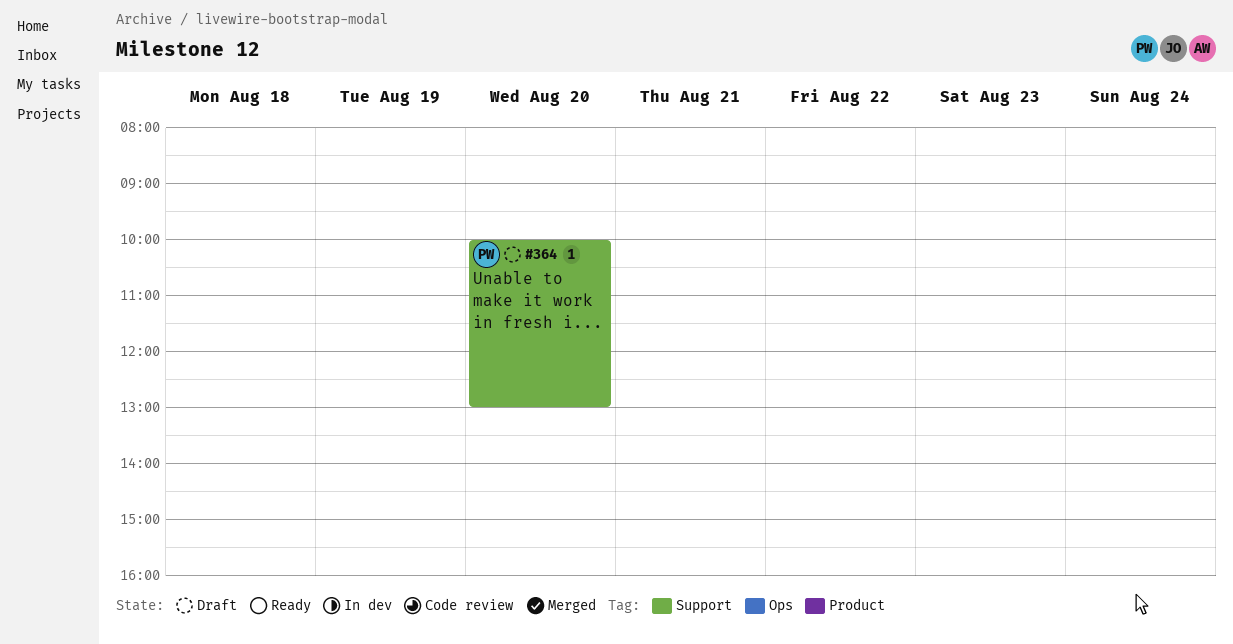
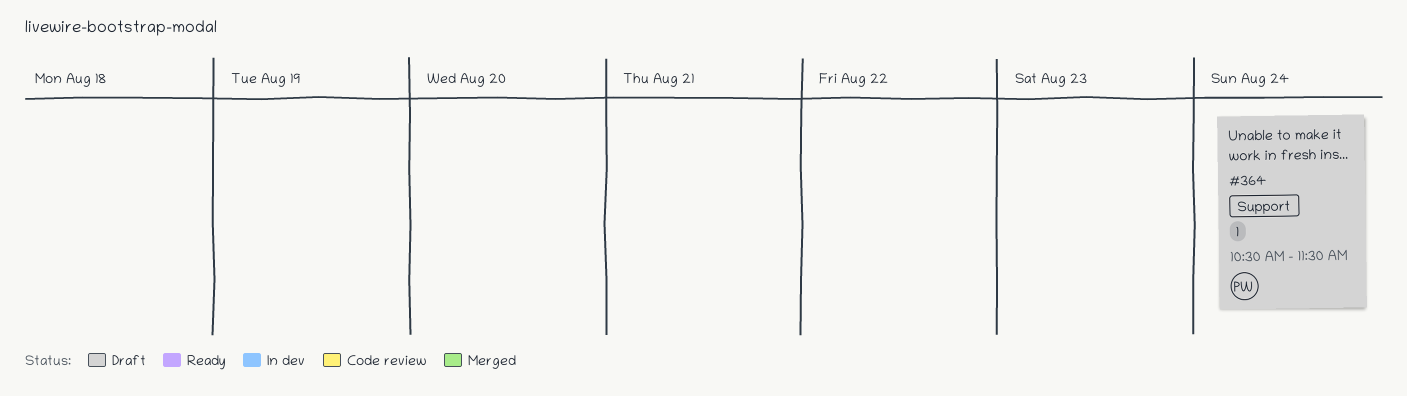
#364, day: Aug 20 -> Aug 24
#364, begins: 10:00 -> 10:30
#364, ends: 13:00 -> 11:30

